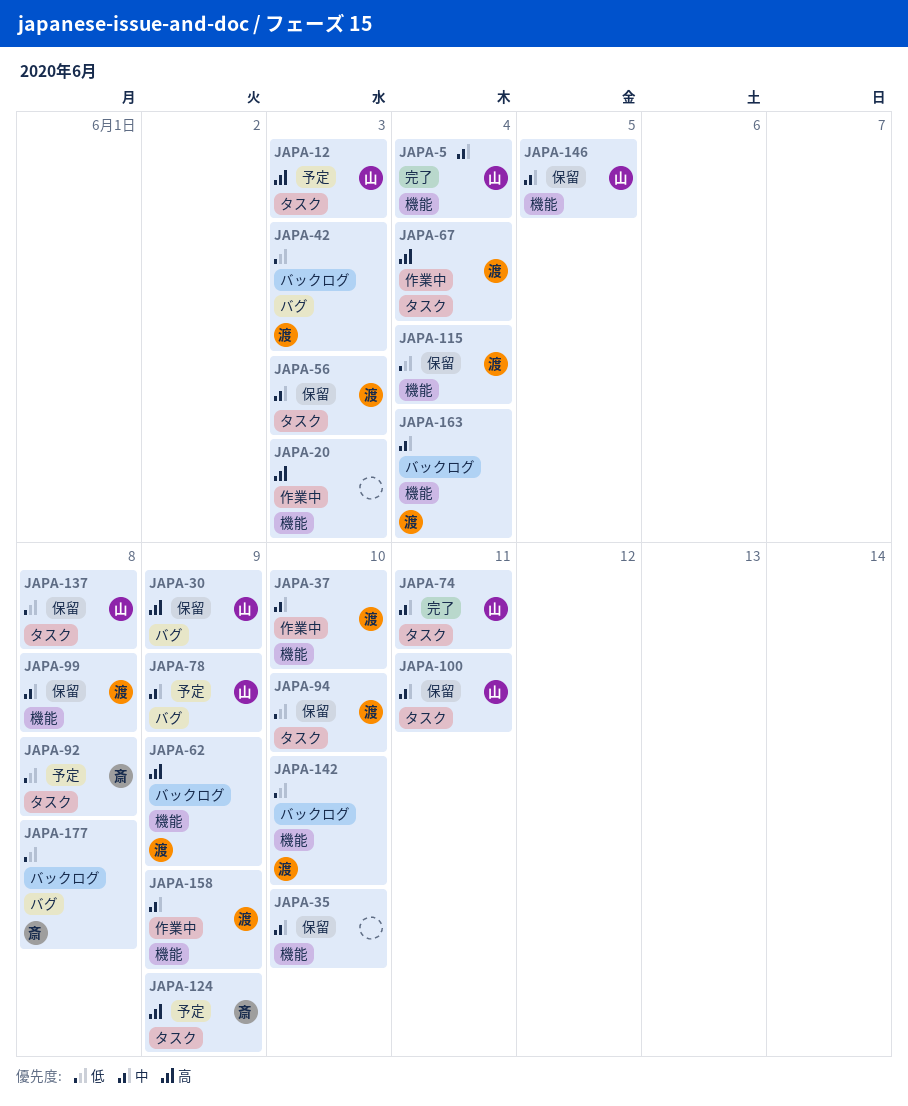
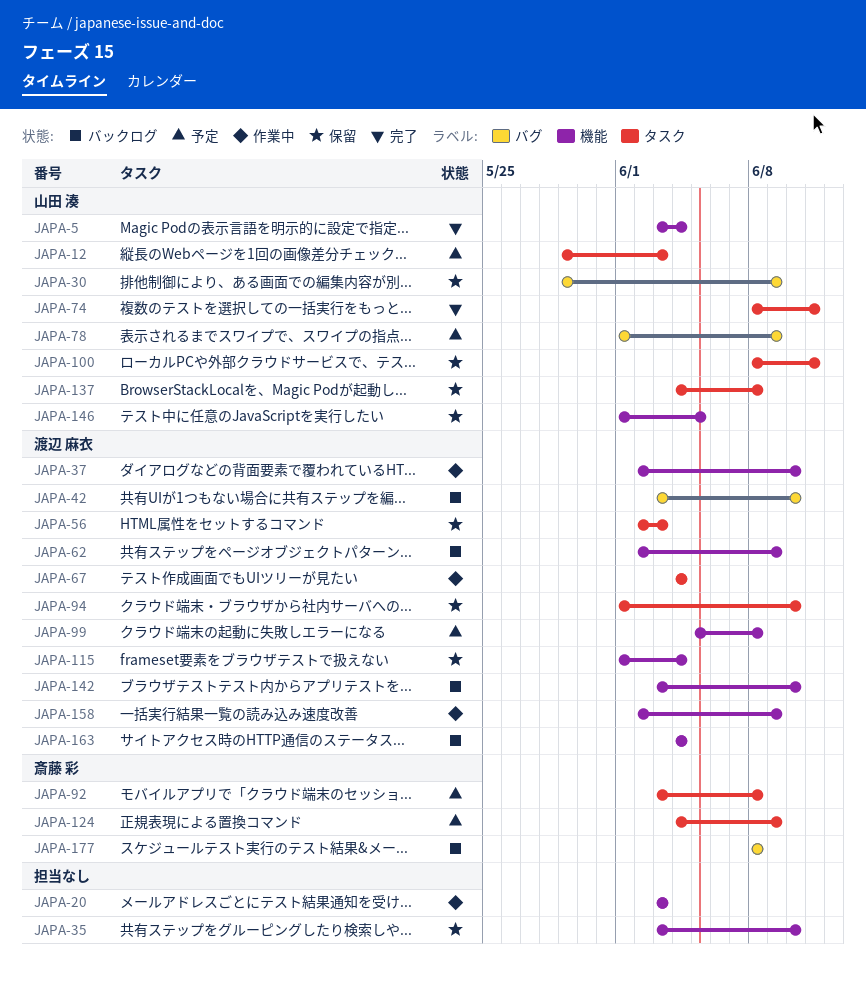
JAPA-42, due: Jun 3 -> Jun 10
JAPA-99, status: 保留 -> 予定

